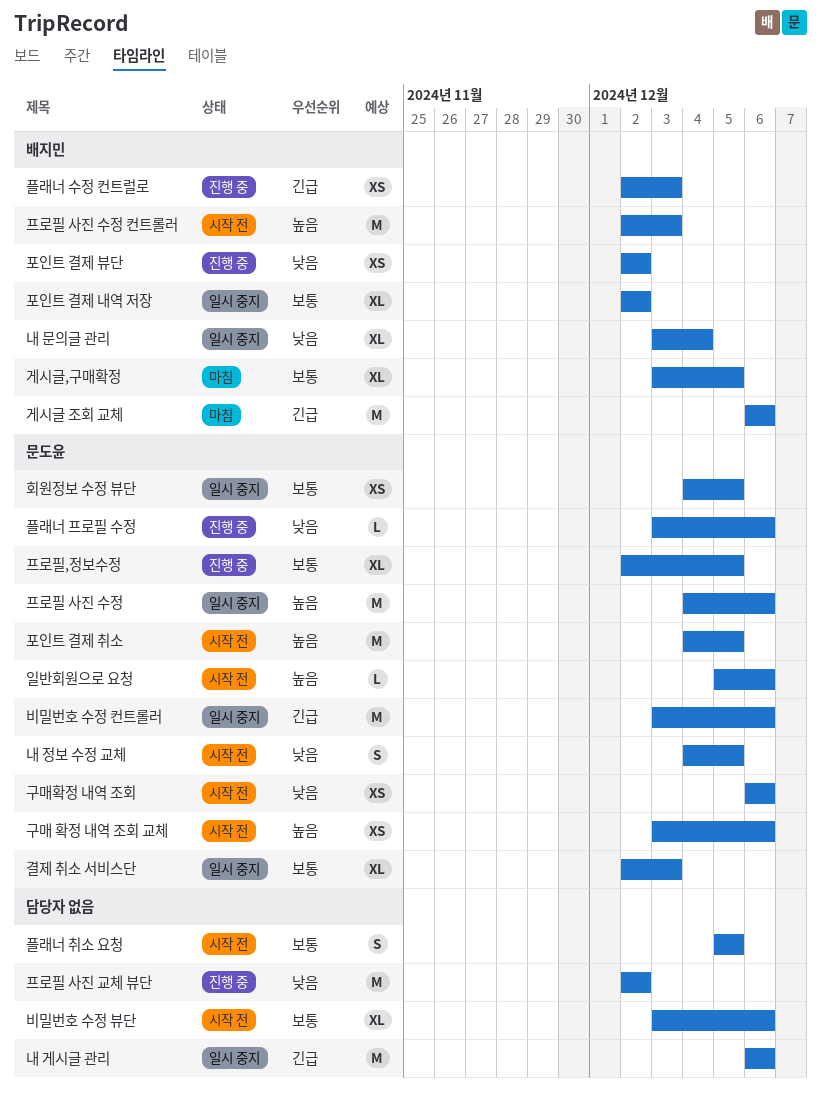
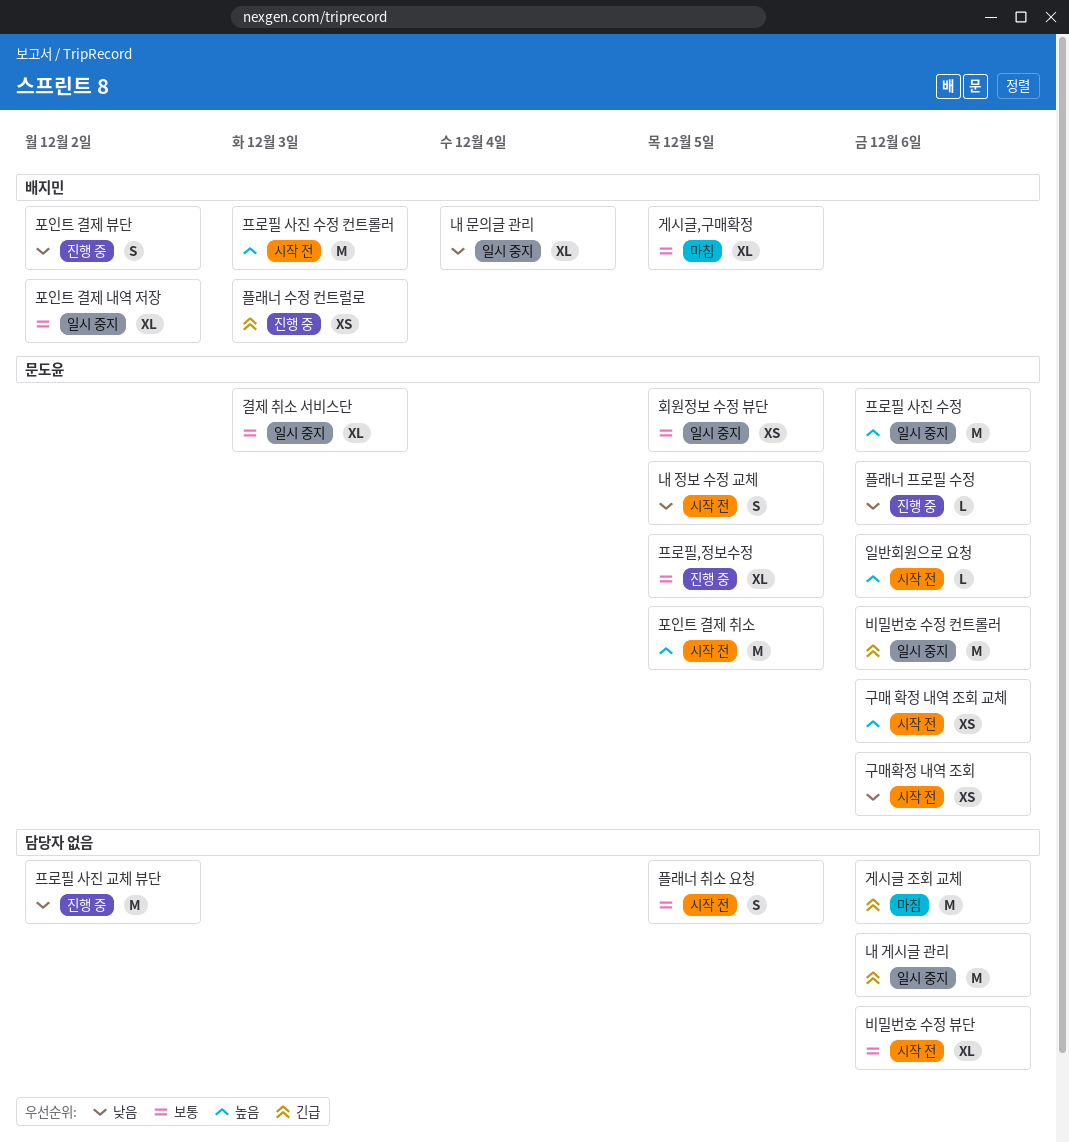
게시글 조회 교체, owner: 배지민 -> none
포인트 결제 뷰단, estimate: XS -> S

